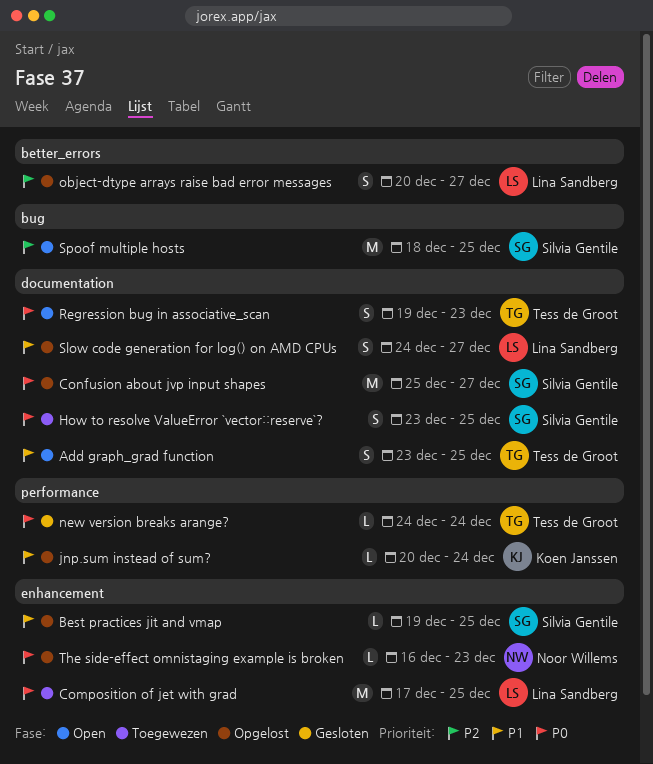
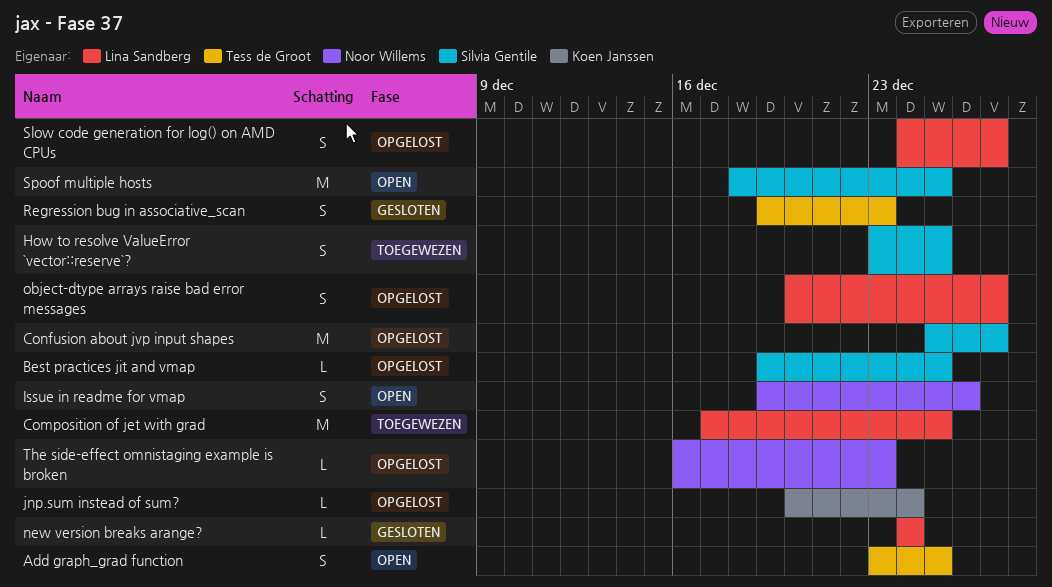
Issue in readme for vmap: none -> present
new version breaks arange?, owner: Tess de Groot -> Lina Sandberg
Regression bug in associative_scan, status: Open -> Gesloten

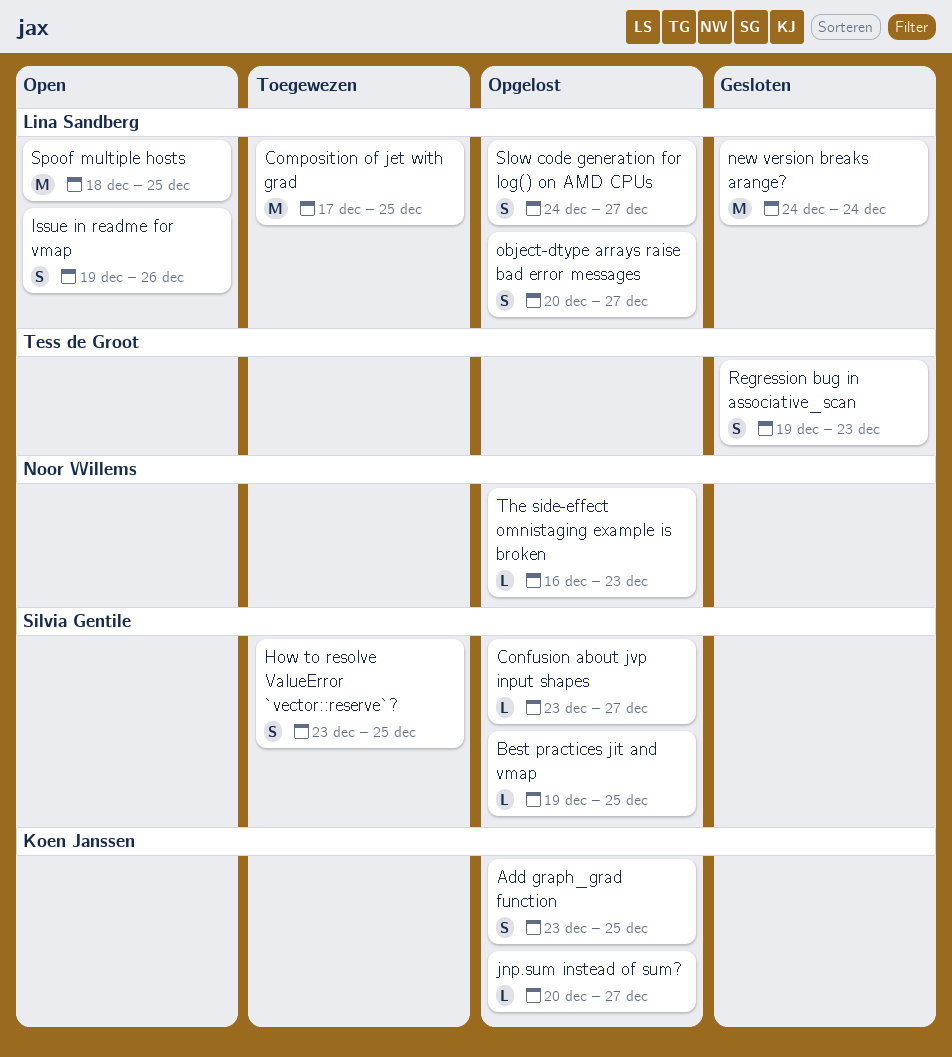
Add graph_grad function, status: Open -> Opgelost
Add graph_grad function, owner: Tess de Groot -> Koen Janssen
Confusion about jvp input shapes, estimate: M -> L
Confusion about jvp input shapes, start: Dec 25 -> Dec 23
Issue in readme for vmap, owner: Noor Willems -> Lina Sandberg
jnp.sum instead of sum?, due: Dec 24 -> Dec 27
new version breaks arange?, estimate: L -> M
Spoof multiple hosts, owner: Silvia Gentile -> Lina Sandberg

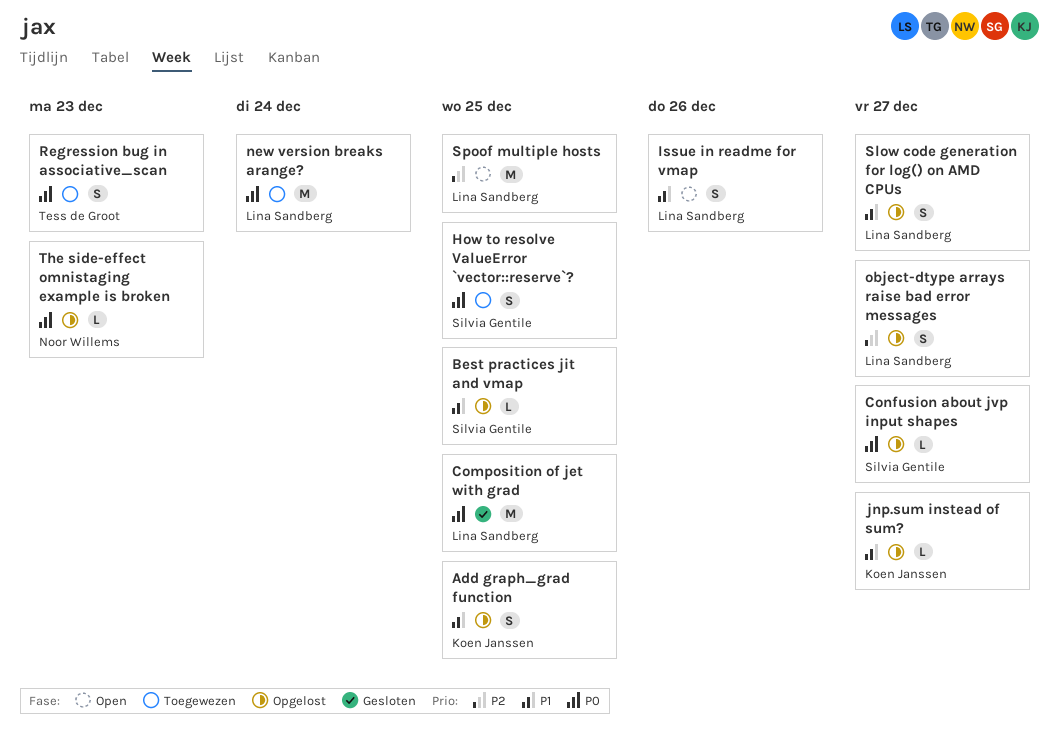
Composition of jet with grad, status: Toegewezen -> Gesloten
new version breaks arange?, status: Gesloten -> Toegewezen
Regression bug in associative_scan, status: Gesloten -> Toegewezen

